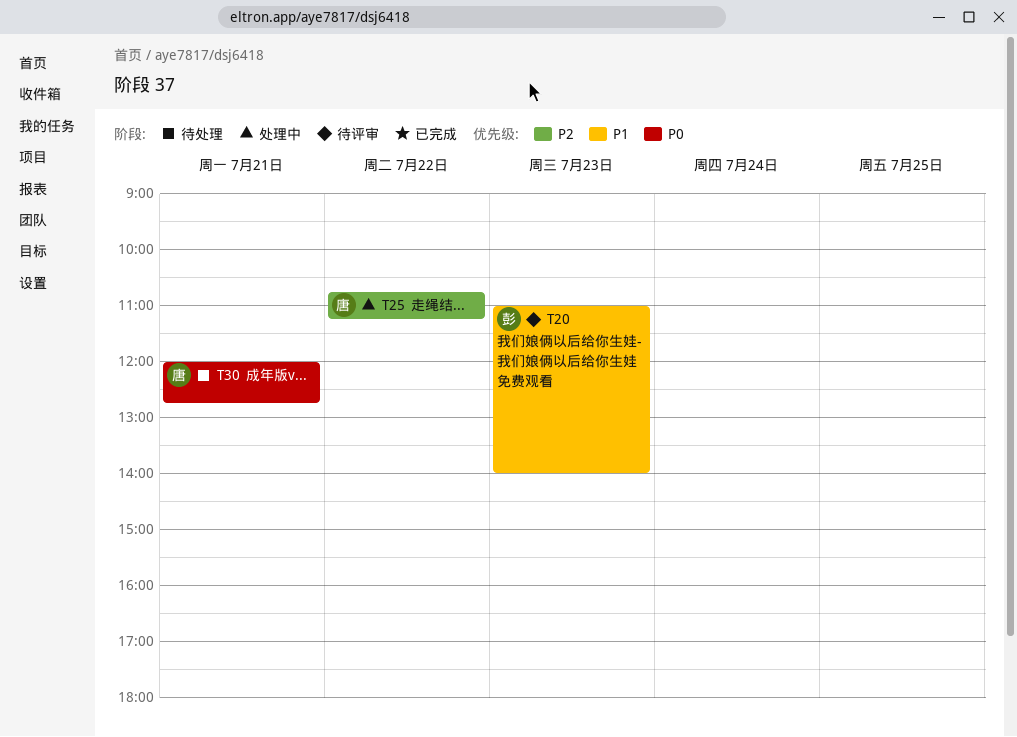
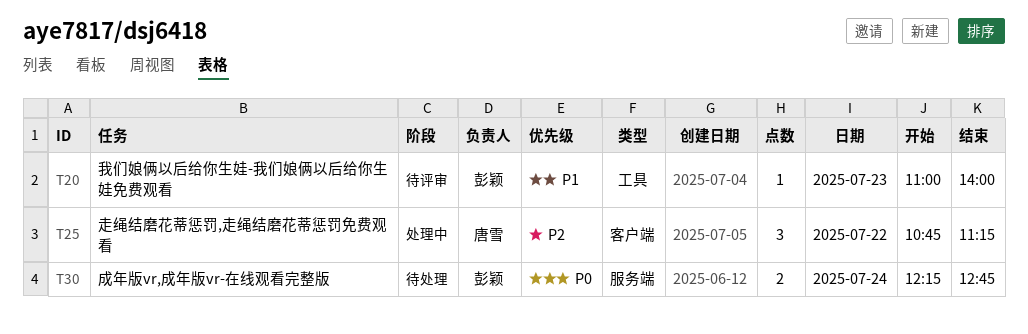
T30, owner: 唐雪 -> 彭颖
T30, day: Jul 21 -> Jul 24
T30, begins: 12:00 -> 12:15

